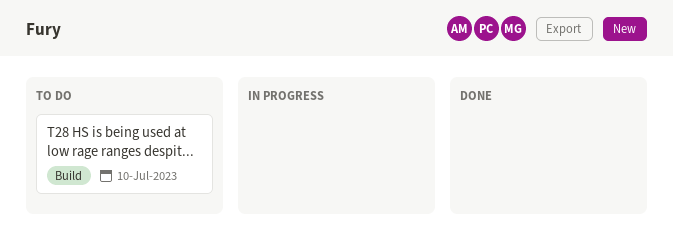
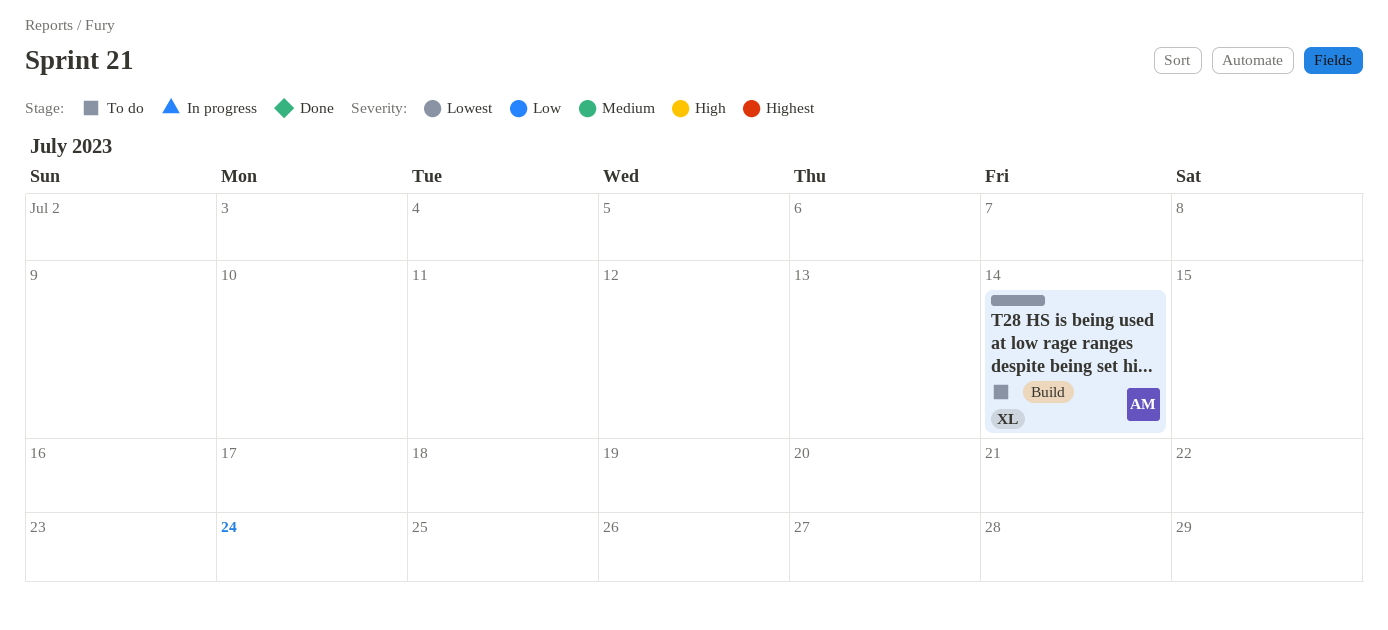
T28, due: Jul 10 -> Jul 14

